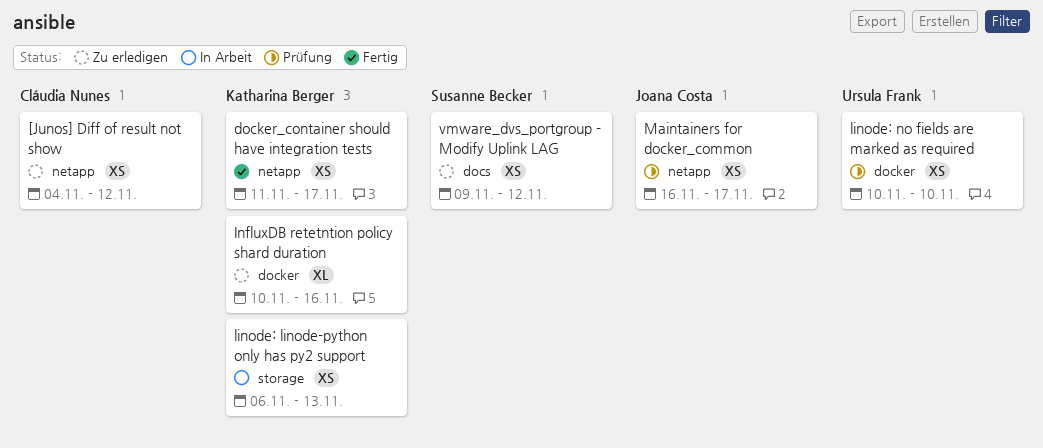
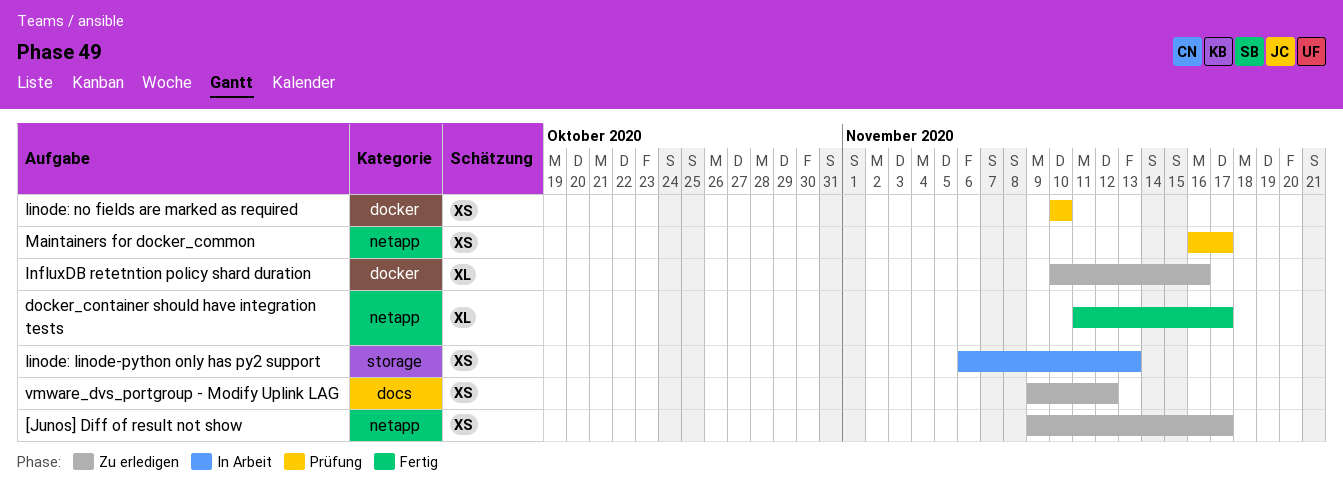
[Junos] Diff of result not show, start: Nov 4 -> Nov 9
[Junos] Diff of result not show, due: Nov 12 -> Nov 17
docker_container should have integration tests, estimate: XS -> XL

